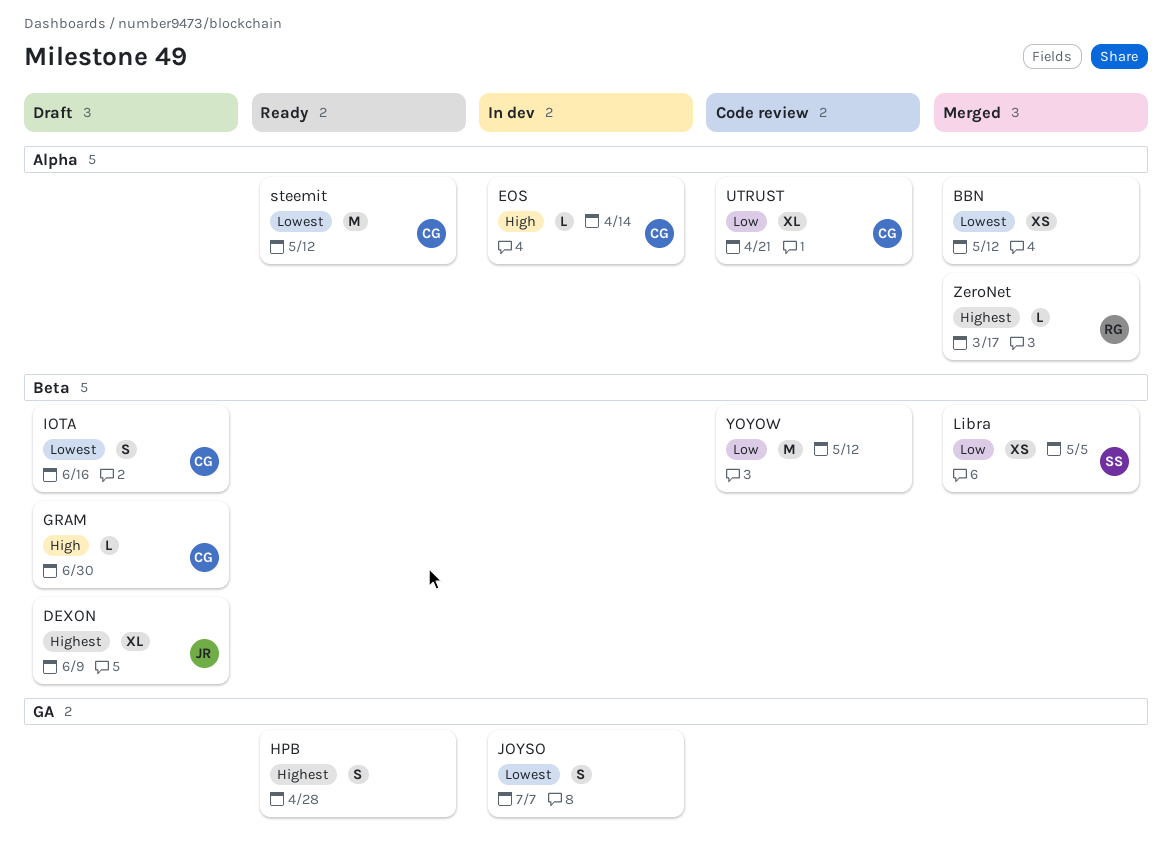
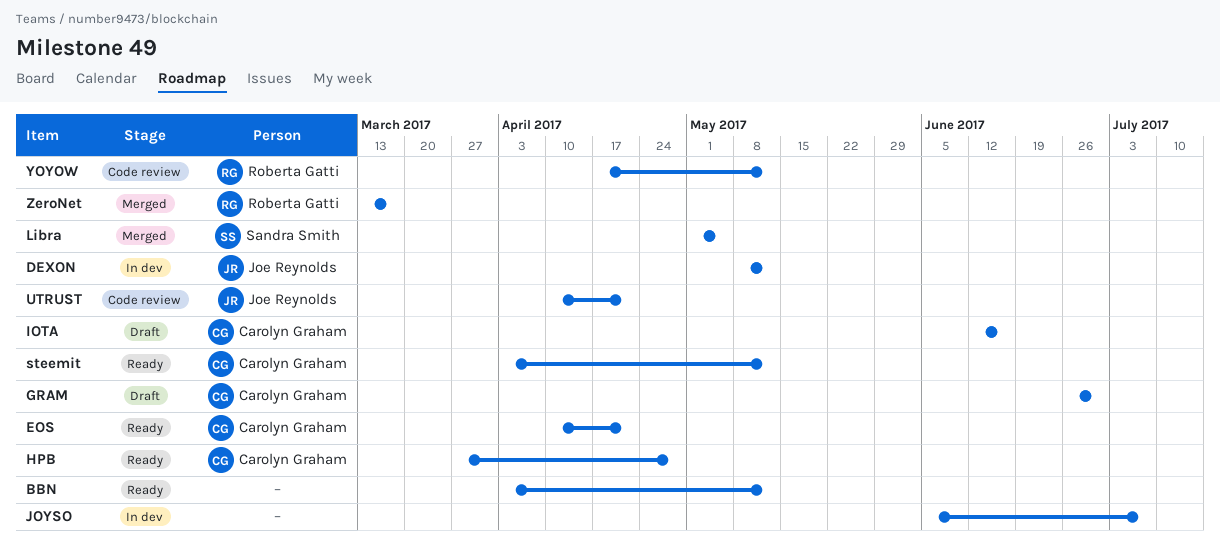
BBN, status: Merged -> Ready
DEXON, status: Draft -> In dev
DEXON, due: Jun 9 -> May 12
EOS, status: In dev -> Ready
EOS, due: Apr 14 -> Apr 21
HPB, owner: none -> Carolyn Graham
UTRUST, owner: Carolyn Graham -> Joe Reynolds
YOYOW, owner: none -> Roberta Gatti

